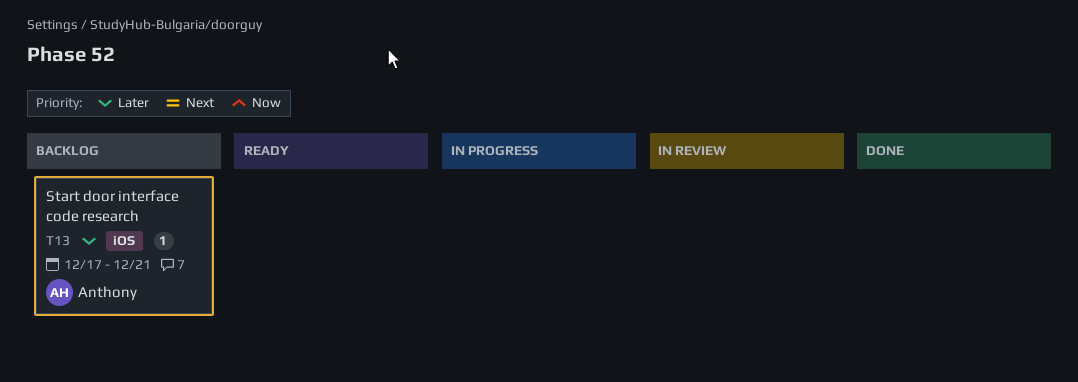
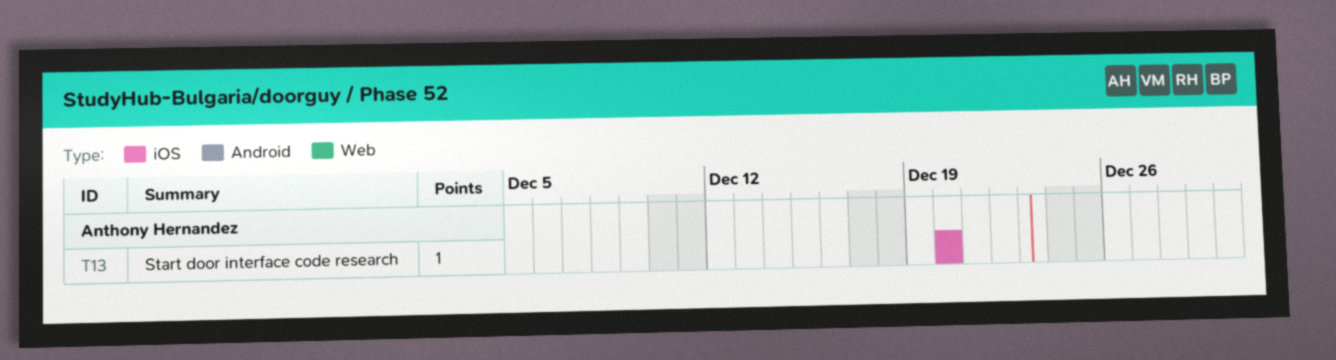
T13, start: Dec 17 -> Dec 20
T13, due: Dec 21 -> Dec 20

